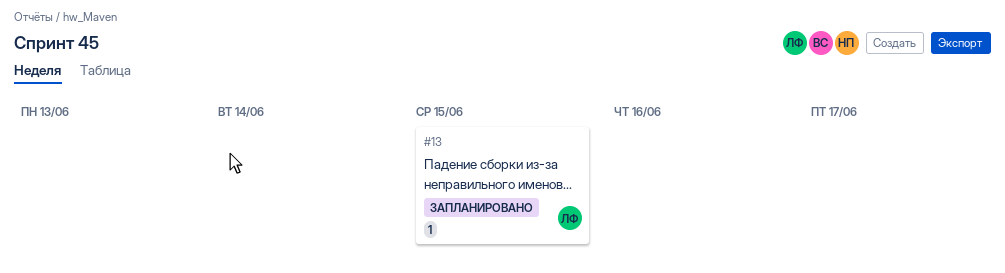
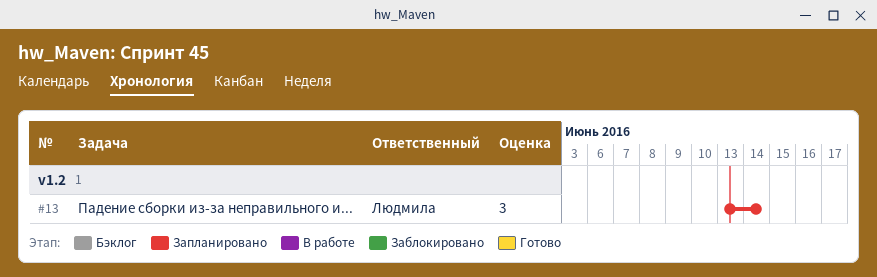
#13, estimate: 1 -> 3
#13, due: Jun 15 -> Jun 14

